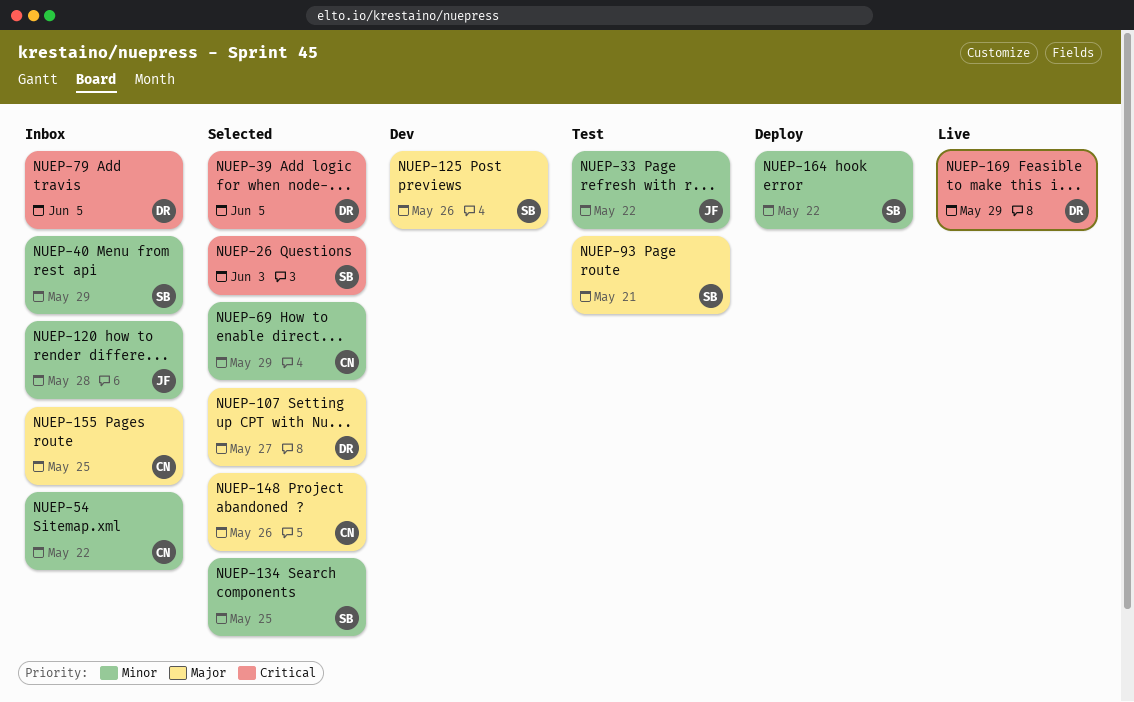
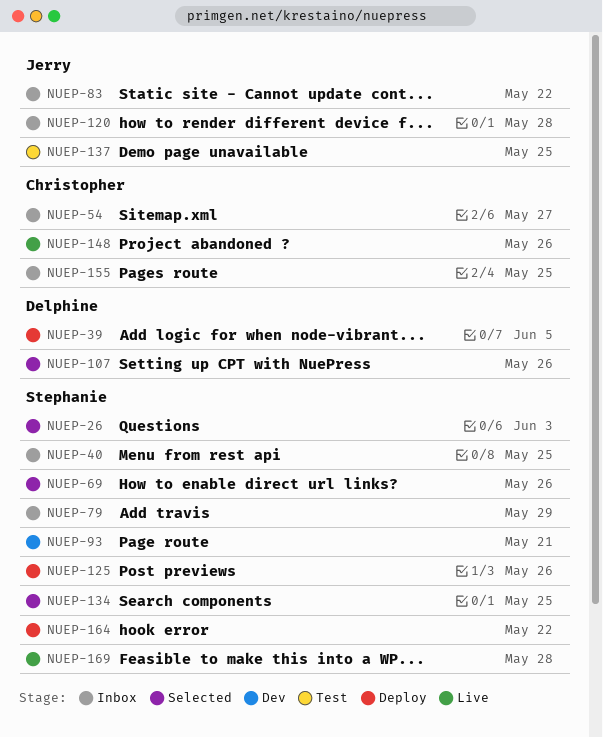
NUEP-33: present -> none
NUEP-39, status: Selected -> Deploy
NUEP-40, due: May 29 -> May 25
NUEP-54, due: May 22 -> May 27
NUEP-69, owner: Christopher -> Stephanie
NUEP-69, due: May 29 -> May 26
NUEP-79, owner: Delphine -> Stephanie
NUEP-79, due: Jun 5 -> May 29
NUEP-83: none -> present
NUEP-93, status: Test -> Dev
NUEP-107, due: May 27 -> May 26
NUEP-125, status: Dev -> Deploy
NUEP-137: none -> present
NUEP-148, status: Selected -> Live
NUEP-169, owner: Delphine -> Stephanie
NUEP-169, due: May 29 -> May 28

